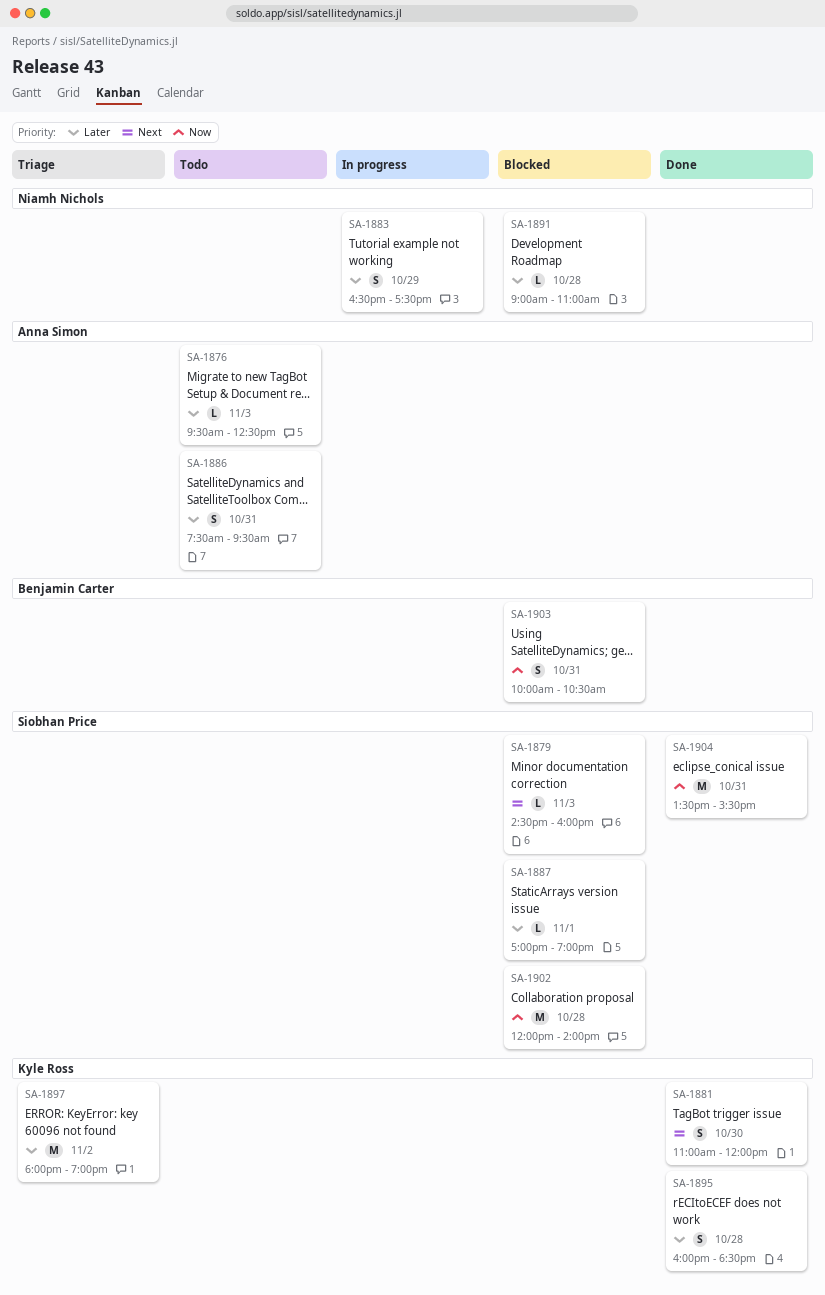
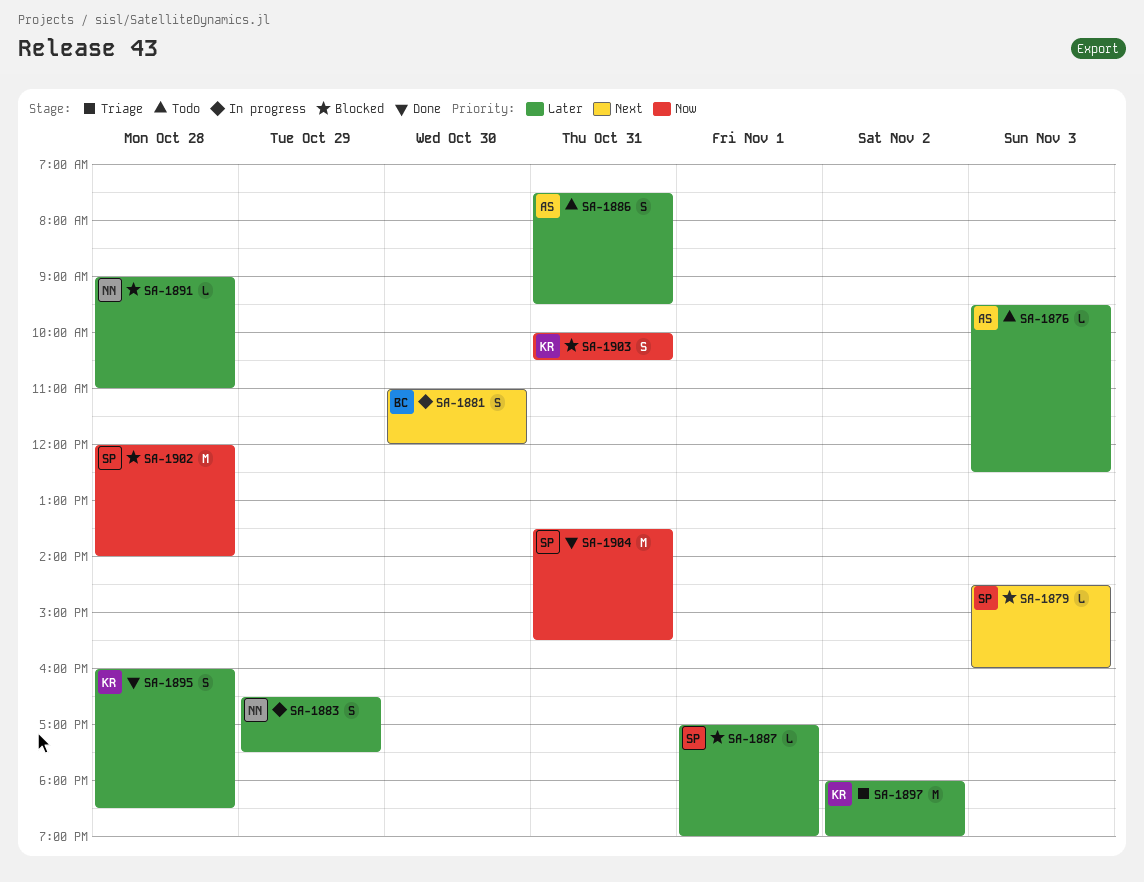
SA-1881, status: Done -> In progress
SA-1881, owner: Kyle Ross -> Benjamin Carter
SA-1903, owner: Benjamin Carter -> Kyle Ross

